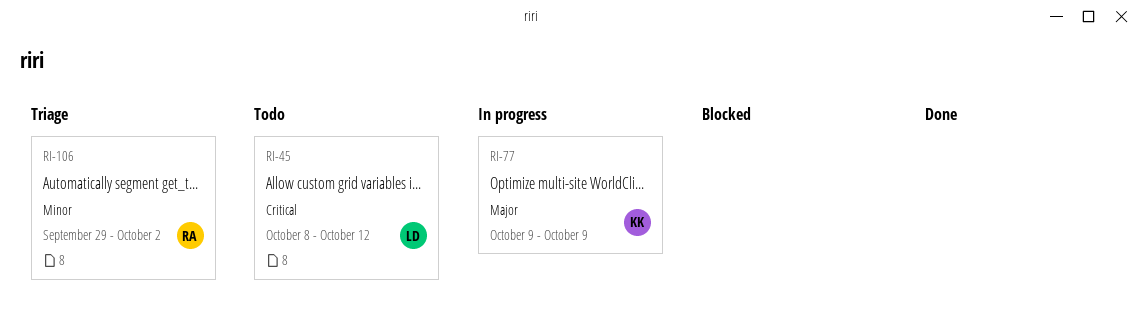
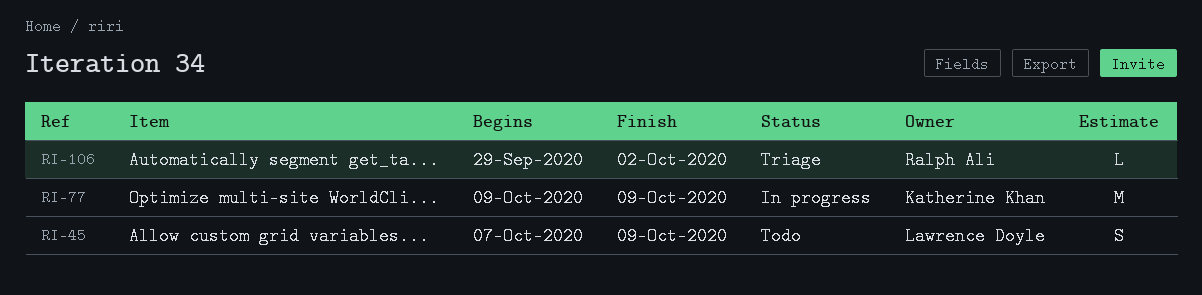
RI-45, start: Oct 8 -> Oct 7
RI-45, due: Oct 12 -> Oct 9

